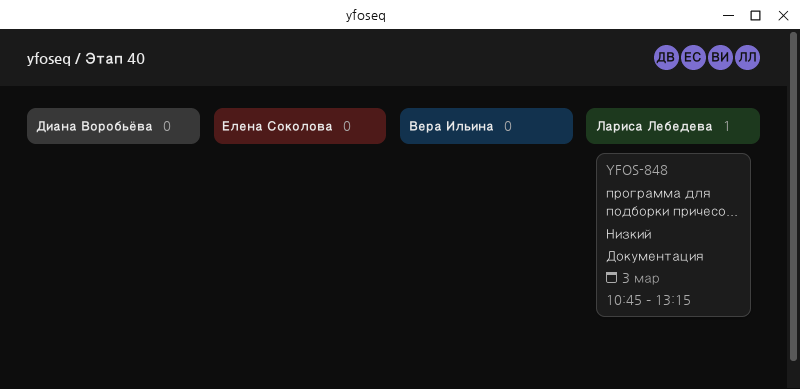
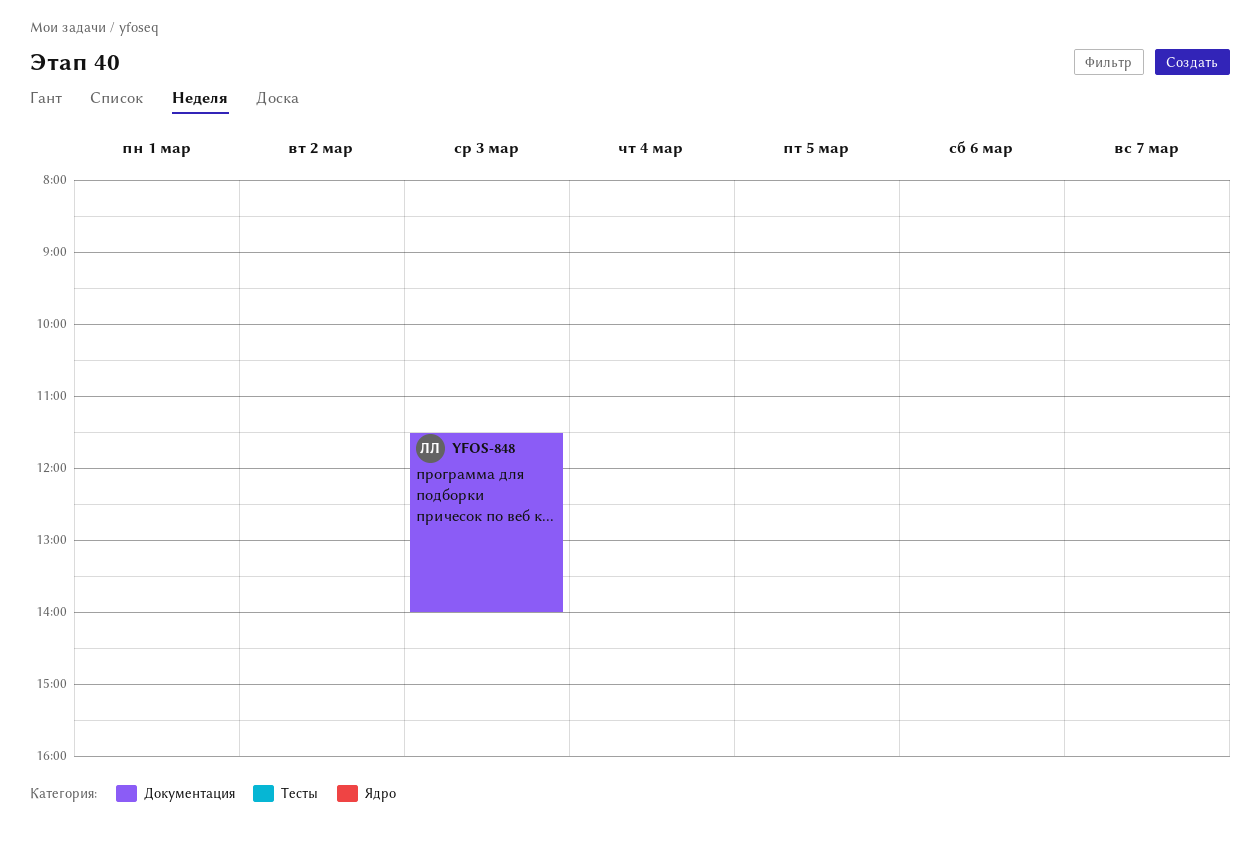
YFOS-848, begins: 10:45 -> 11:30
YFOS-848, ends: 13:15 -> 14:00

